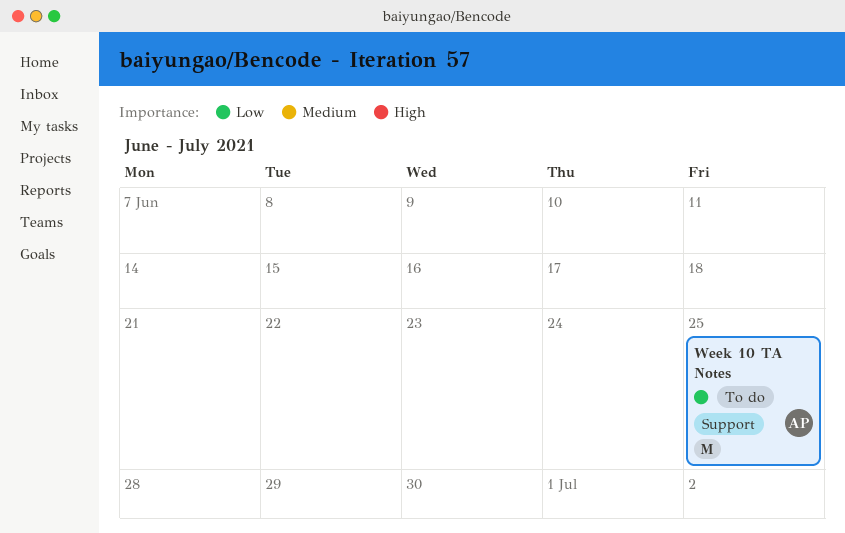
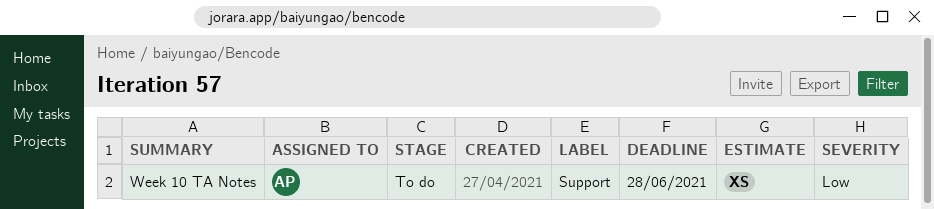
Week 10 TA Notes, estimate: M -> XS
Week 10 TA Notes, due: Jun 25 -> Jun 28

